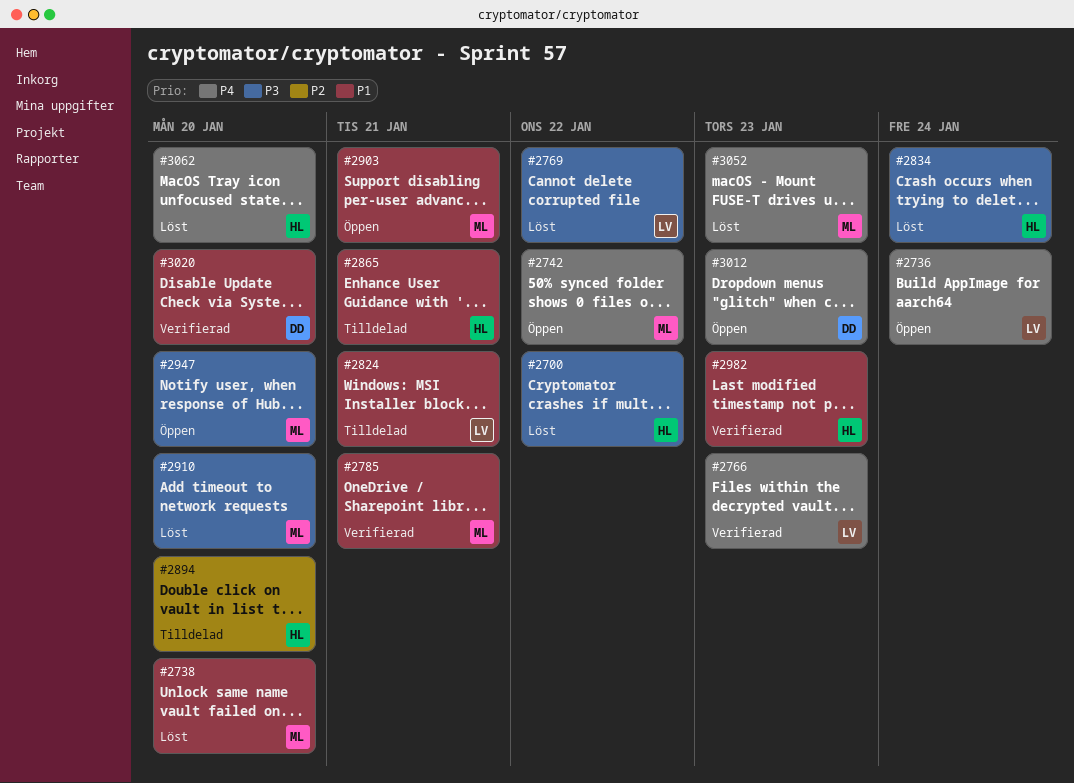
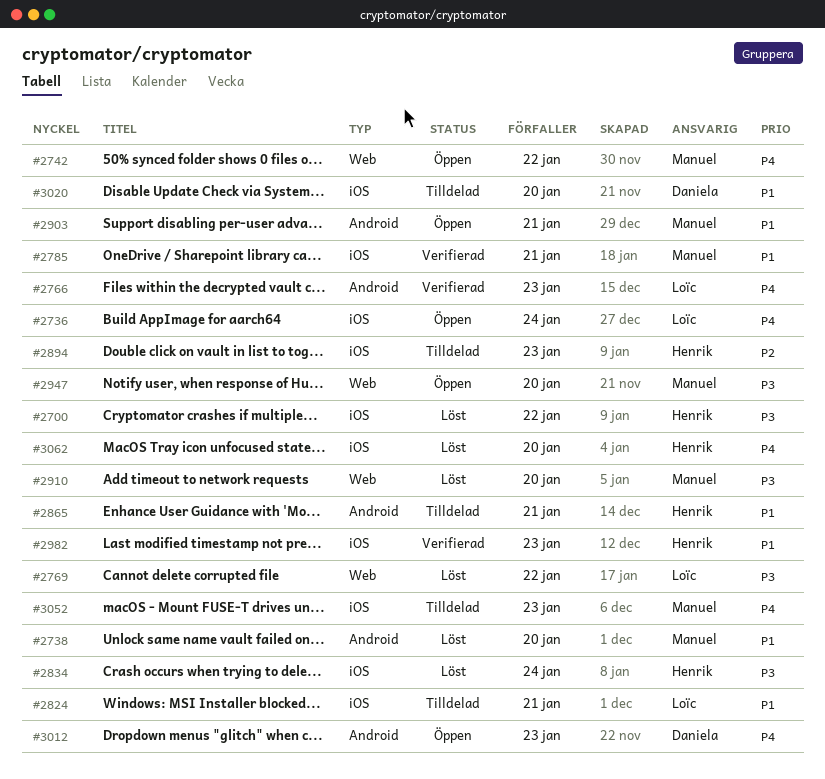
#2894, due: Jan 20 -> Jan 23
#3020, status: Verifierad -> Tilldelad
#3052, status: Löst -> Tilldelad

